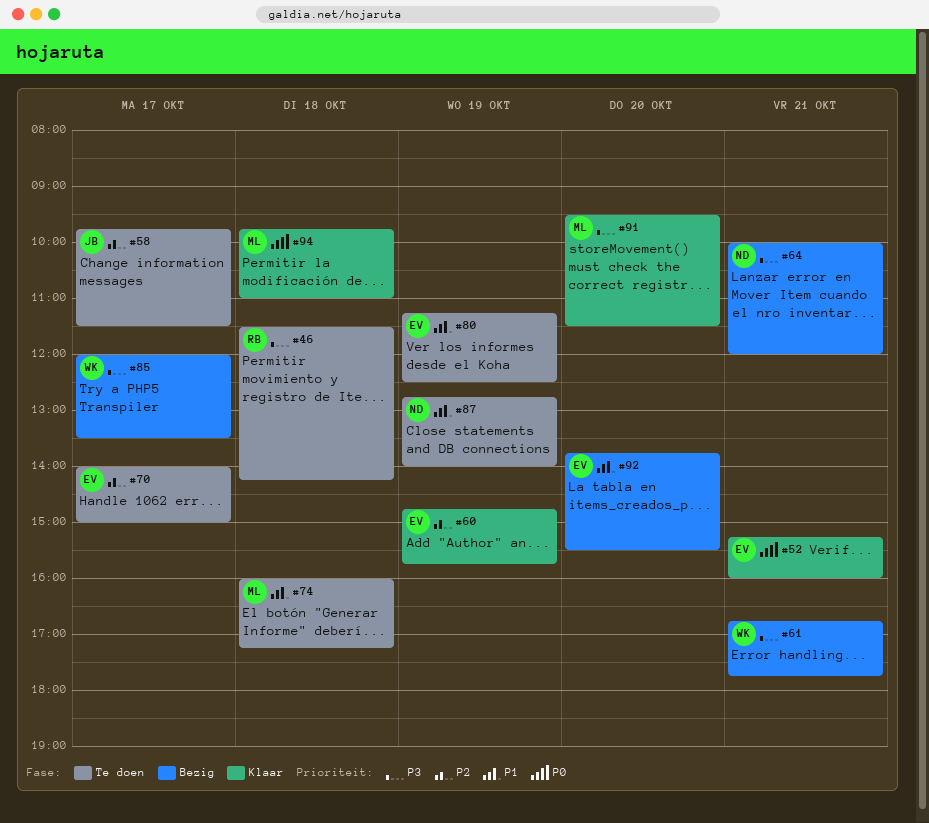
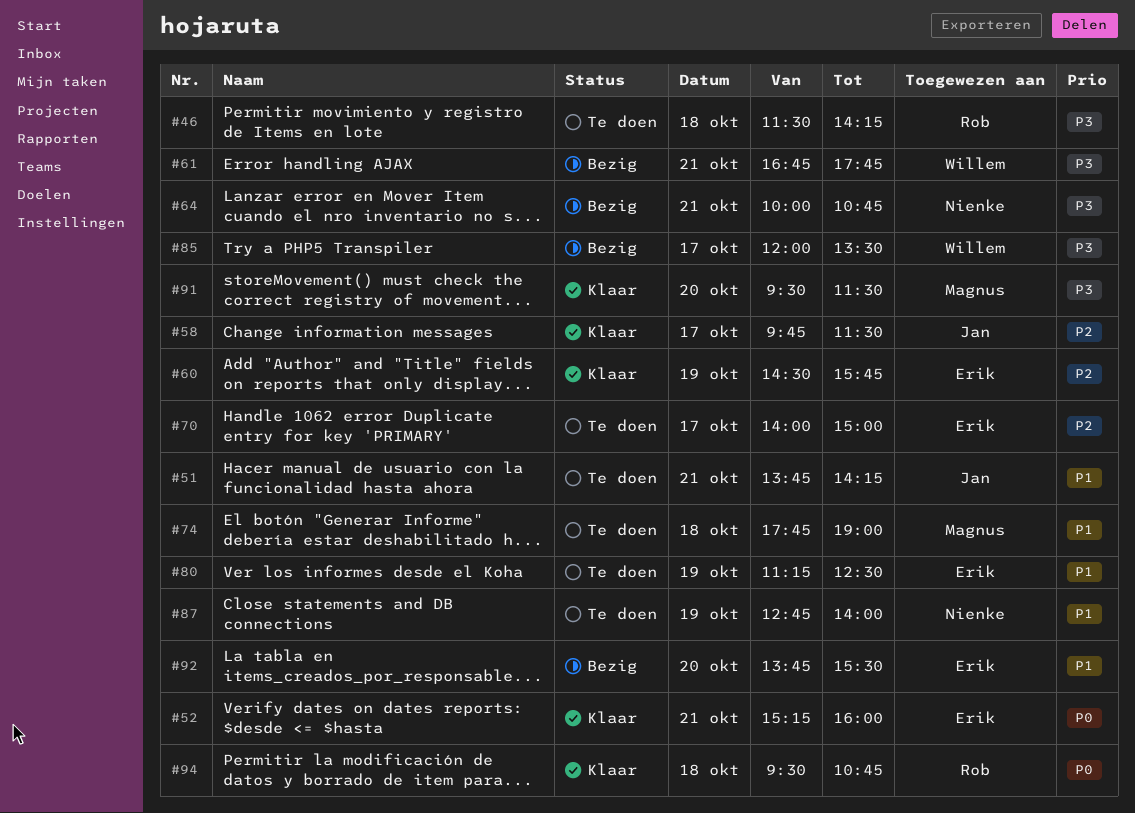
#51: none -> present
#58, status: Te doen -> Klaar
#60, begins: 14:45 -> 14:30
#64, ends: 12:00 -> 10:45
#74, begins: 16:00 -> 17:45
#74, ends: 17:15 -> 19:00
#94, owner: Magnus -> Rob
#94, begins: 09:45 -> 09:30
#94, ends: 11:00 -> 10:45

